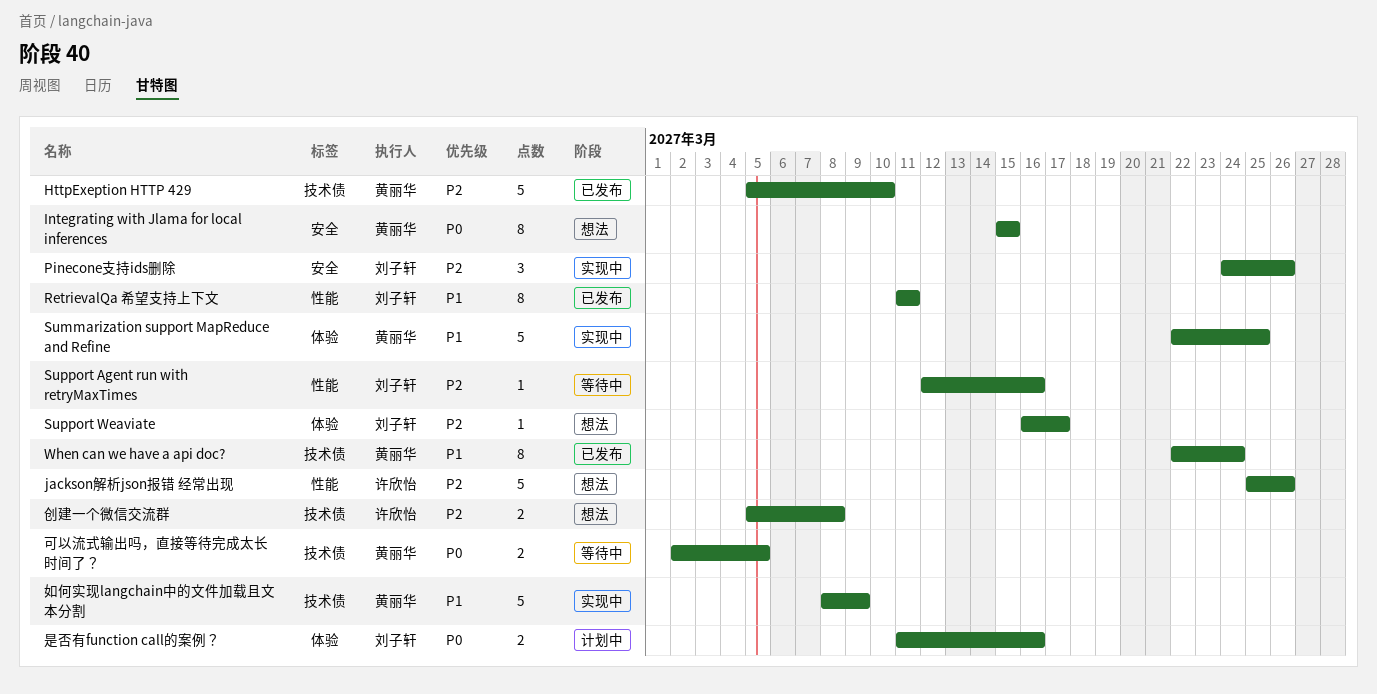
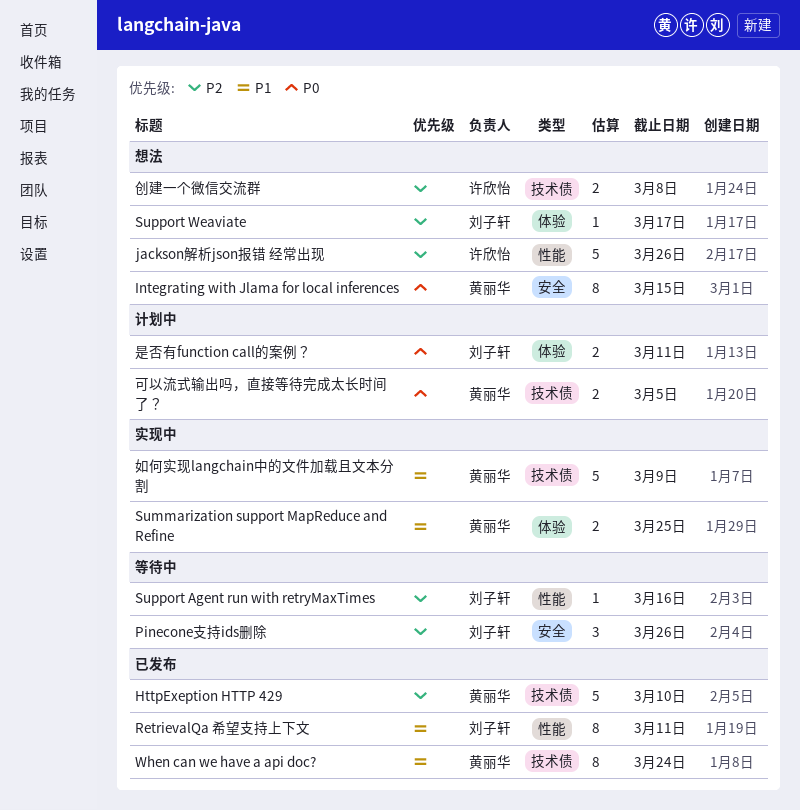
Pinecone支持ids删除, status: 实现中 -> 等待中
Summarization support MapReduce and Refine, estimate: 5 -> 2
可以流式输出吗，直接等待完成太长时间了？, status: 等待中 -> 计划中
是否有function call的案例？, due: Mar 16 -> Mar 11

